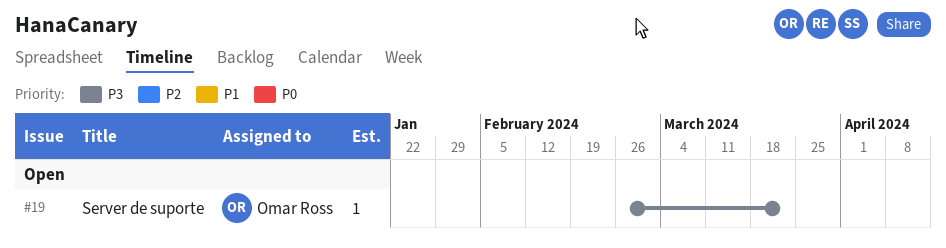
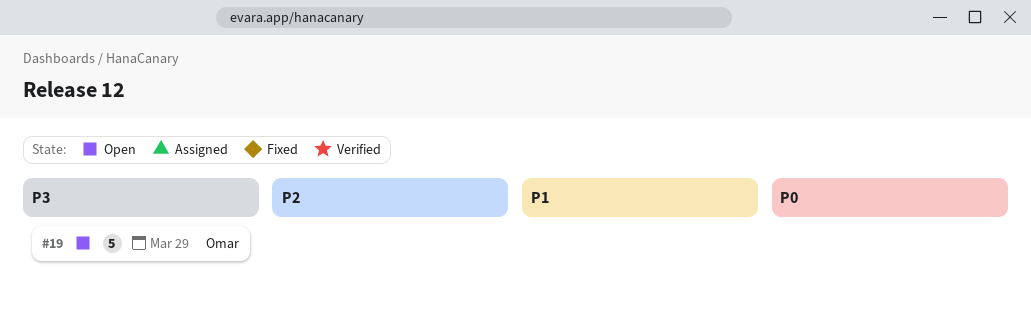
#19, estimate: 1 -> 5
#19, due: Mar 22 -> Mar 29

